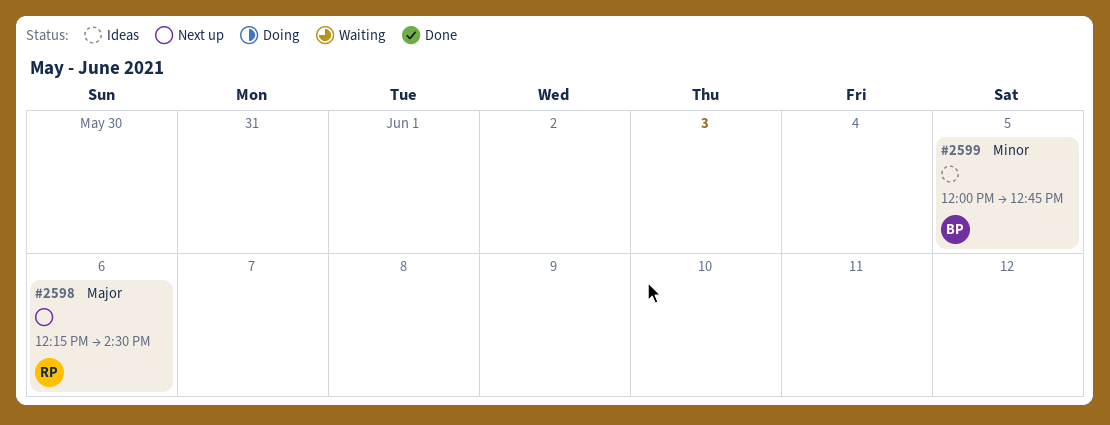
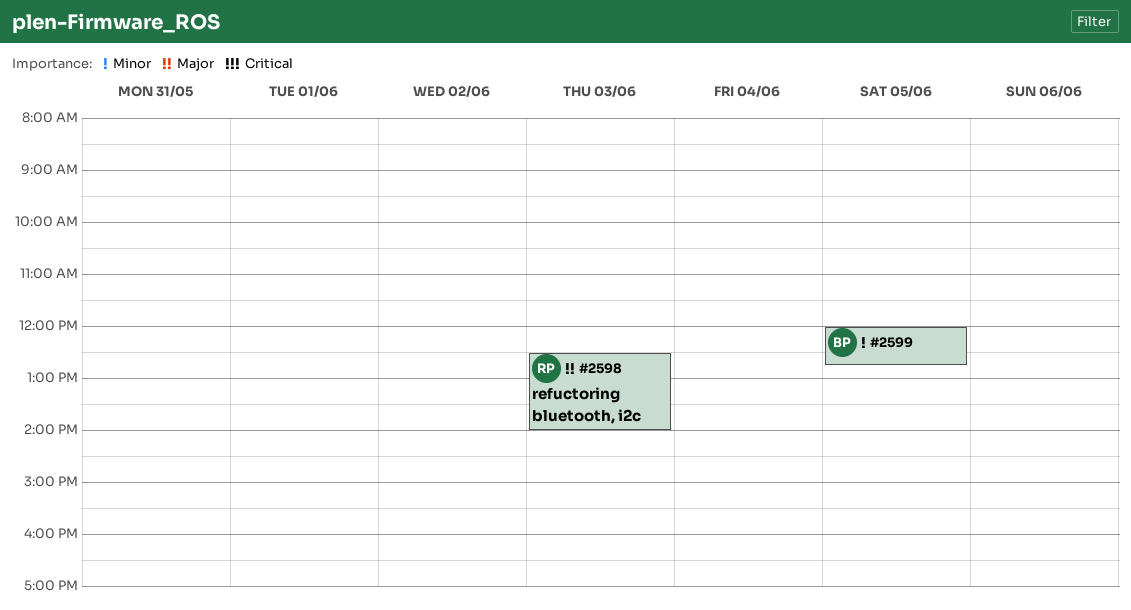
#2598, day: Jun 6 -> Jun 3
#2598, begins: 12:15 -> 12:30
#2598, ends: 14:30 -> 14:00

